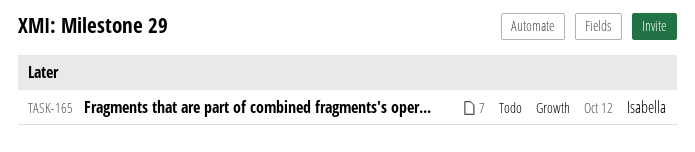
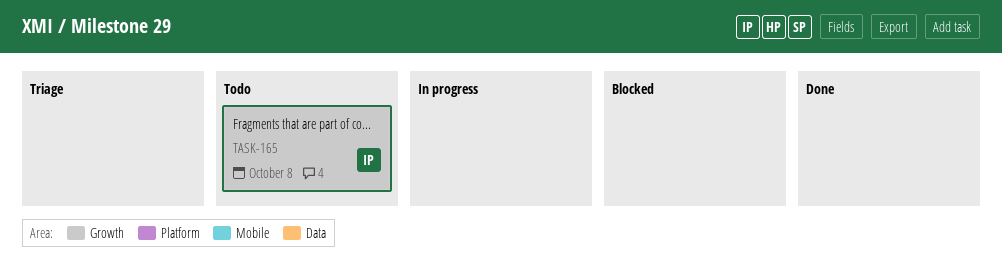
TASK-165, due: Oct 12 -> Oct 8

